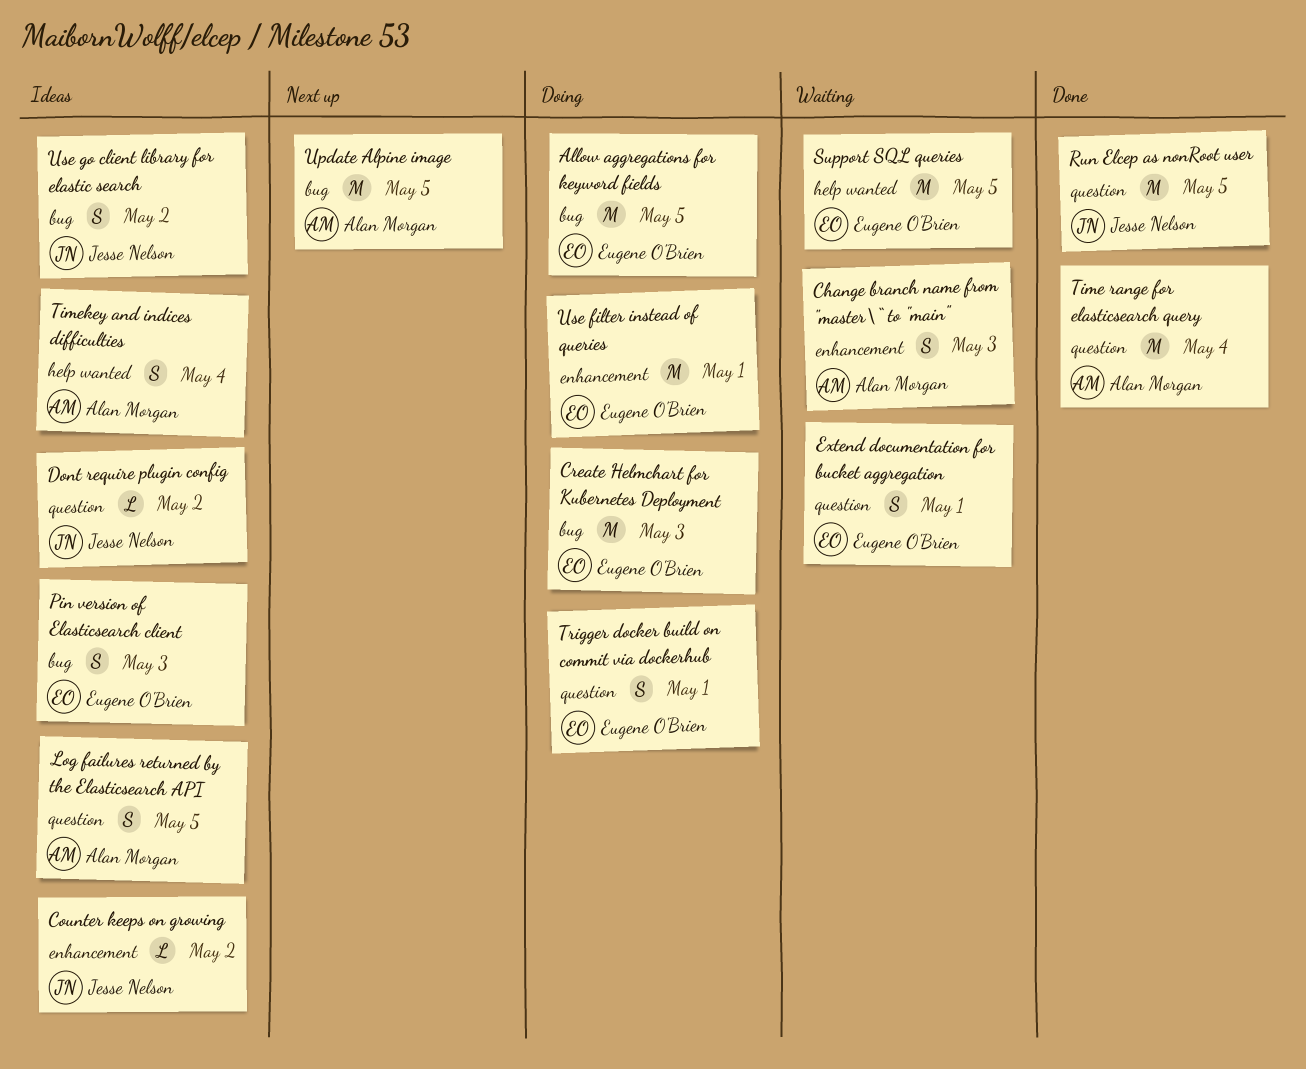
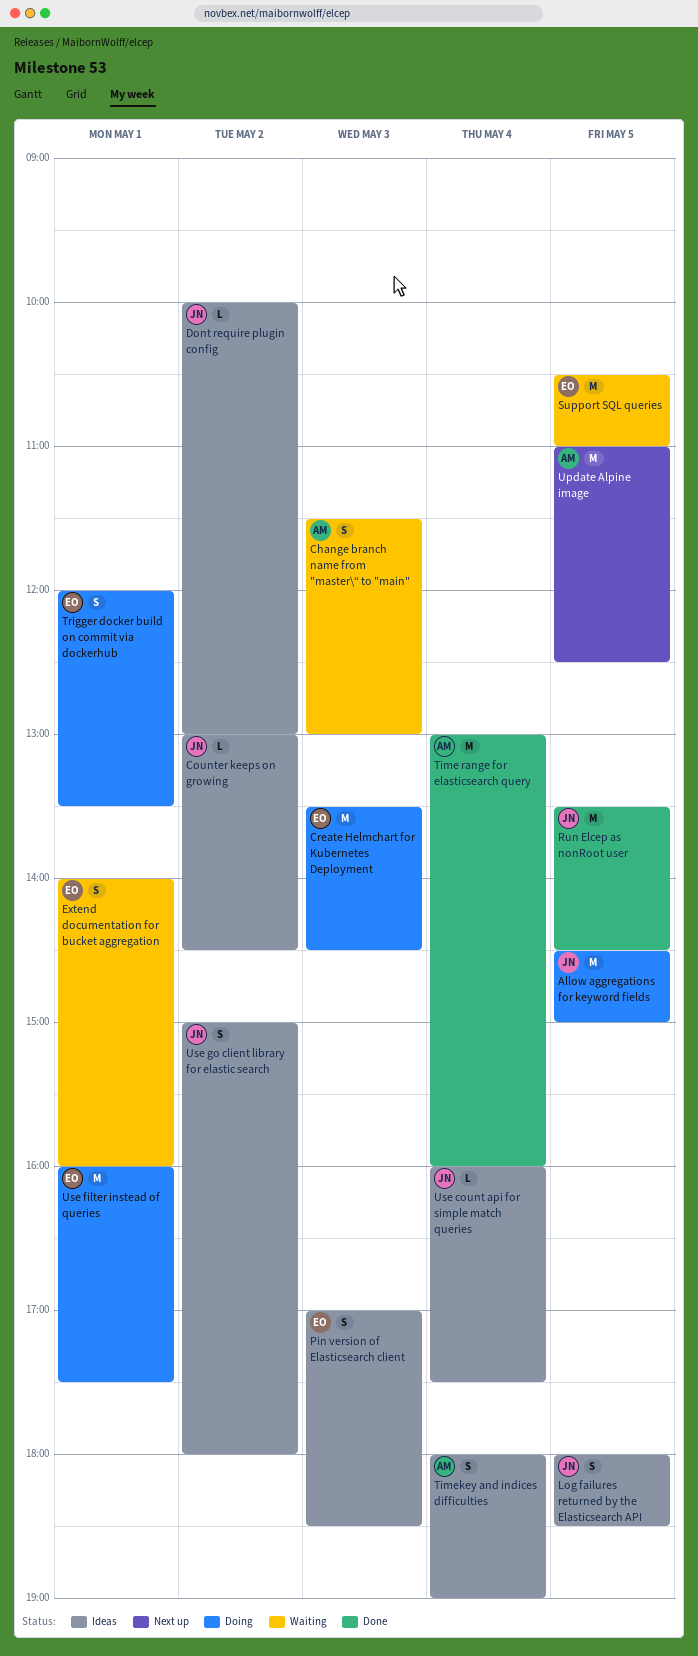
Allow aggregations for keyword fields, owner: Eugene O'Brien -> Jesse Nelson
Log failures returned by the Elasticsearch API, owner: Alan Morgan -> Jesse Nelson
Use count api for simple match queries: none -> present

